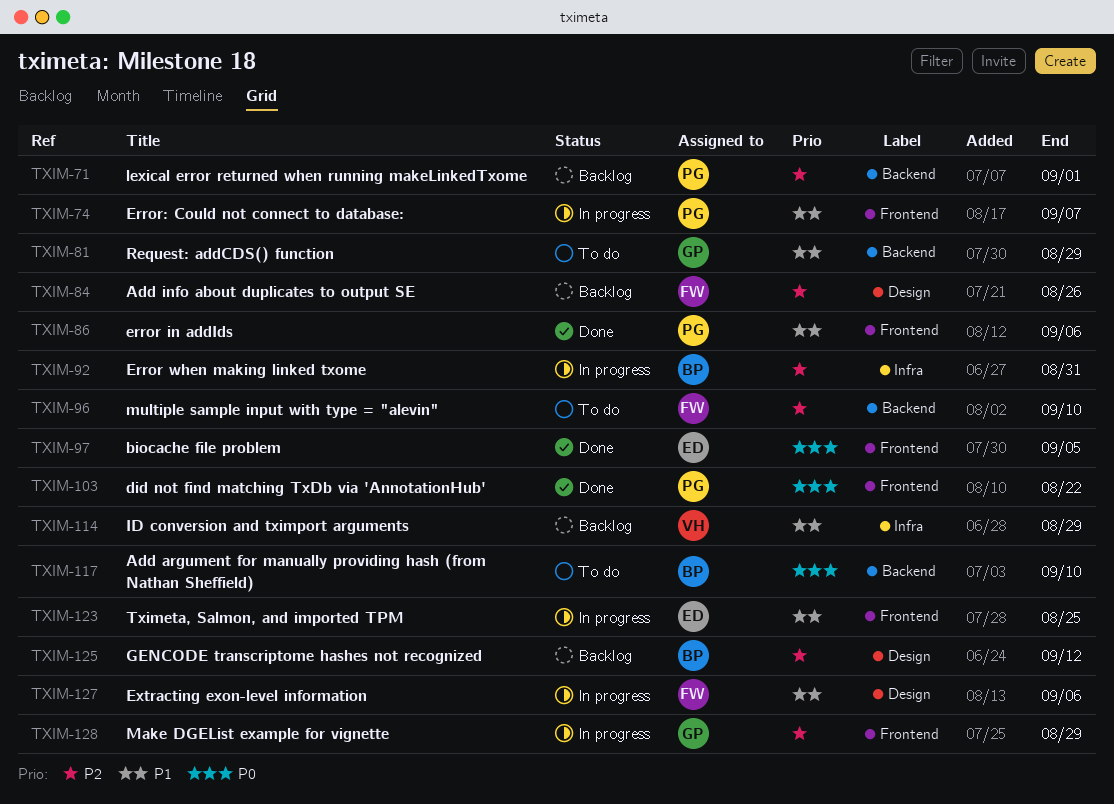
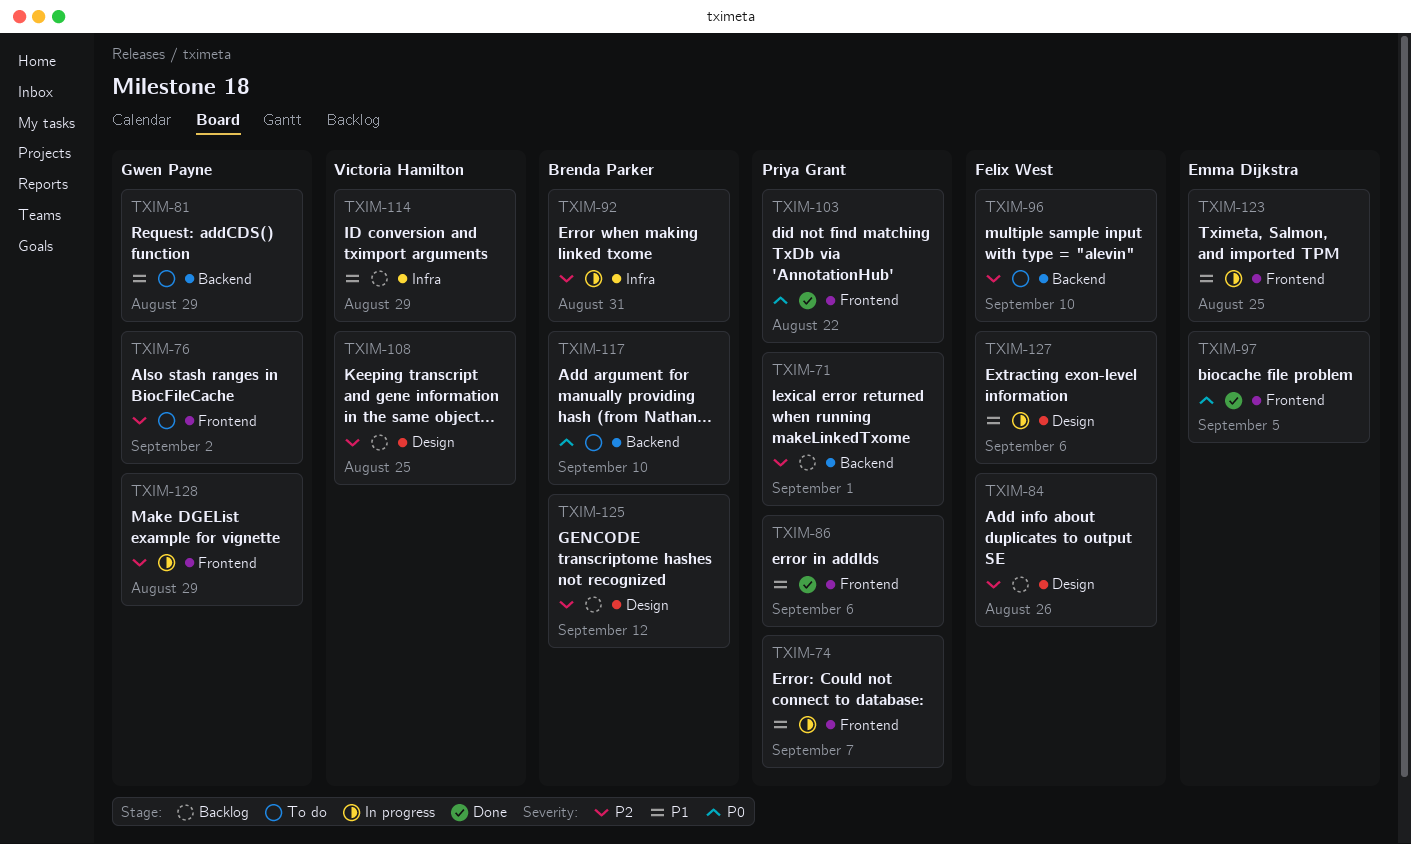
TXIM-76: none -> present
TXIM-108: none -> present

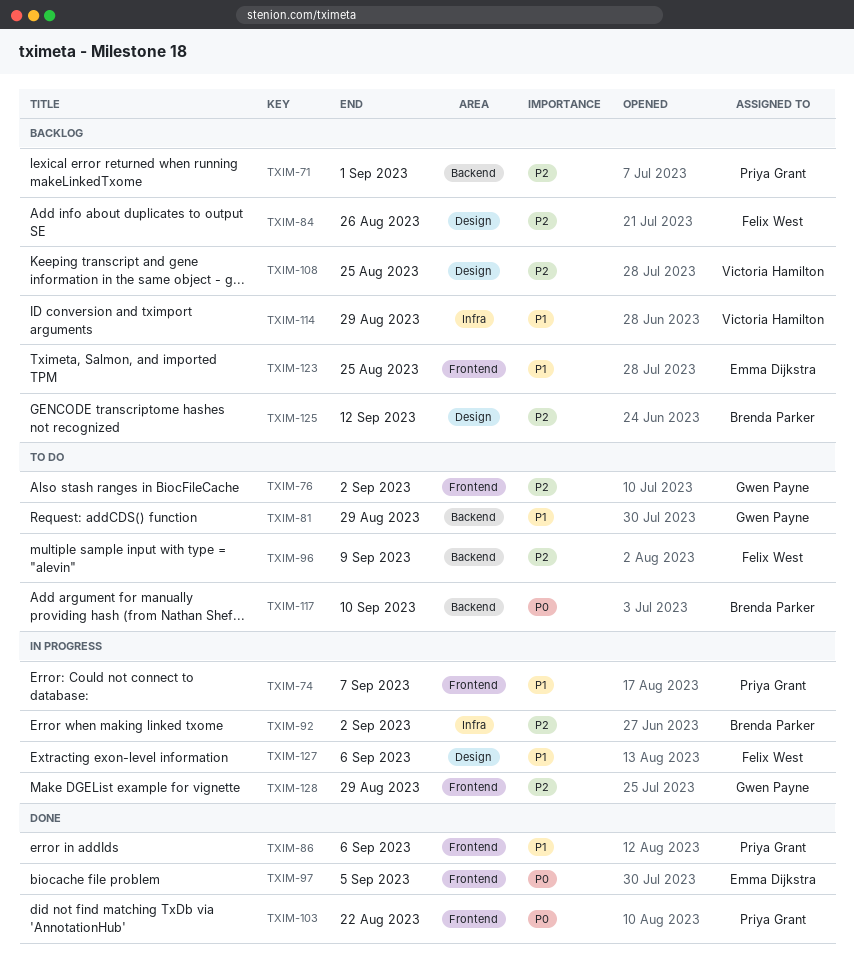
TXIM-92, due: Aug 31 -> Sep 2
TXIM-96, due: Sep 10 -> Sep 9
TXIM-123, status: In progress -> Backlog

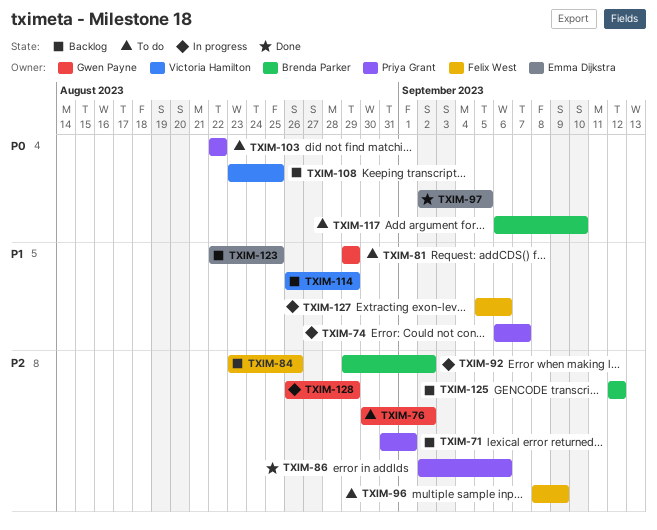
TXIM-86, priority: P1 -> P2
TXIM-103, status: Done -> To do
TXIM-108, priority: P2 -> P0

